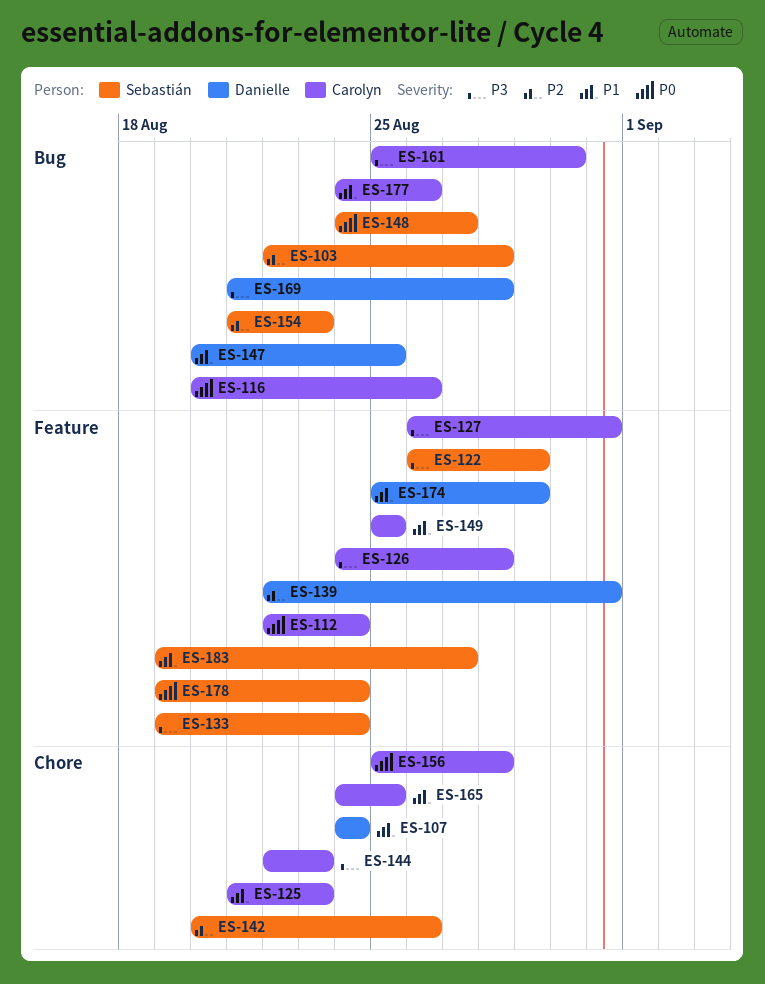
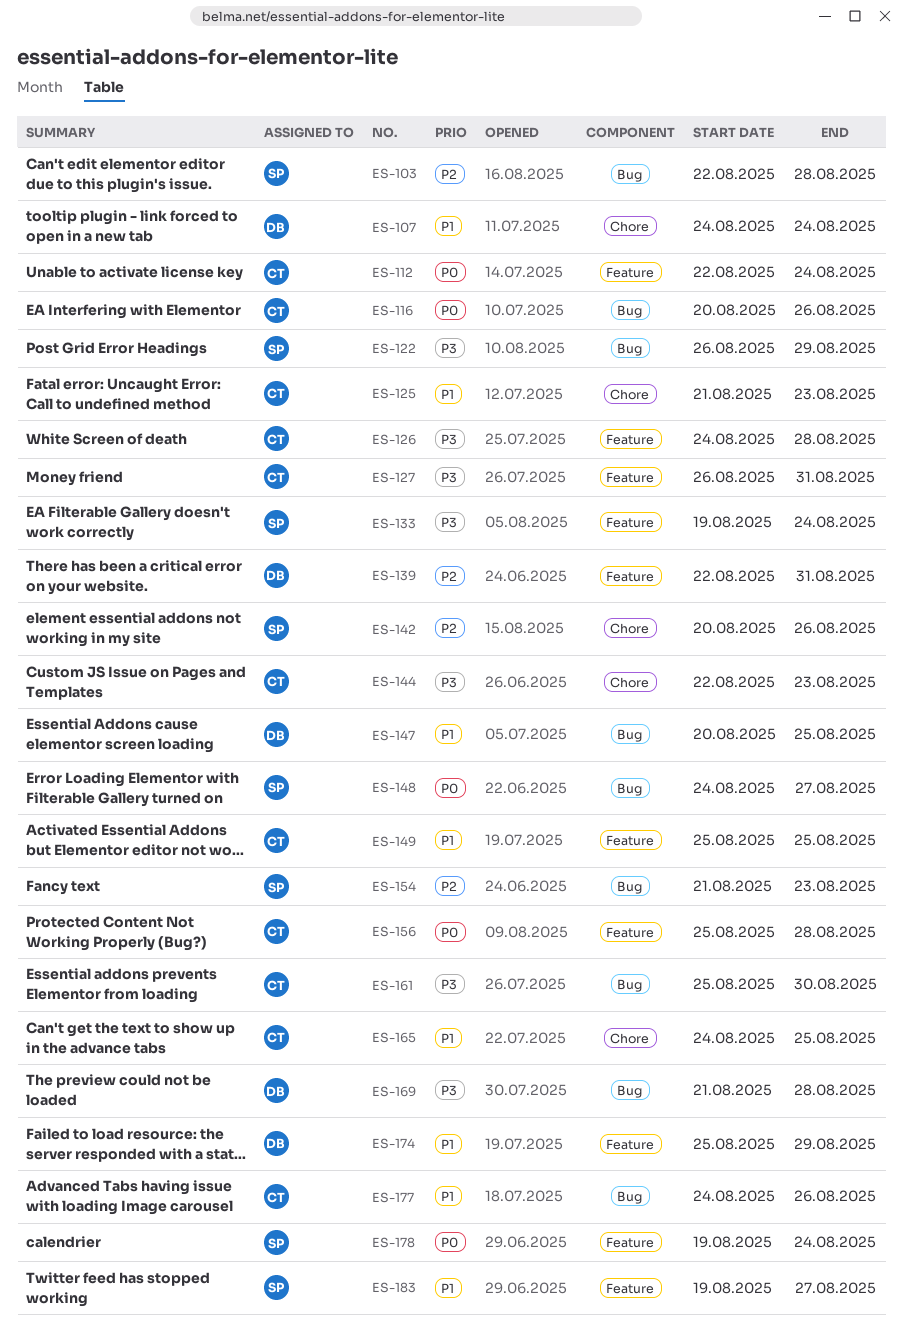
ES-122, label: Feature -> Bug
ES-156, label: Chore -> Feature

